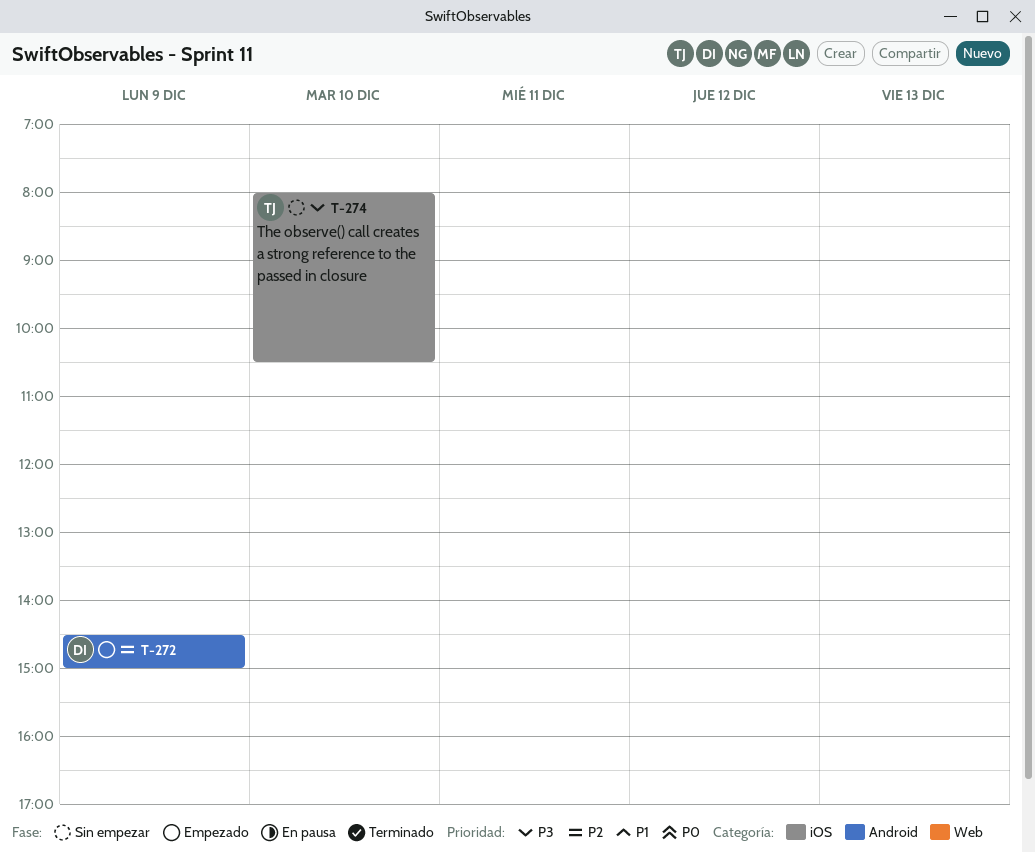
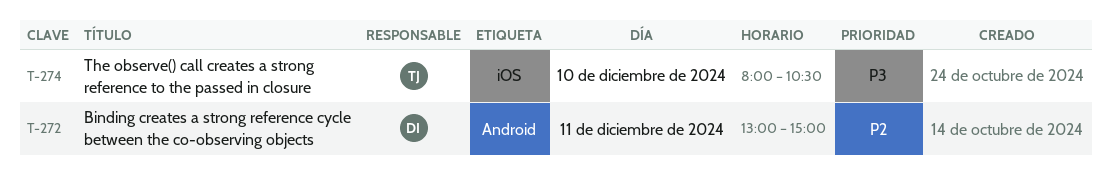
T-272, day: Dec 9 -> Dec 11
T-272, begins: 14:30 -> 13:00

